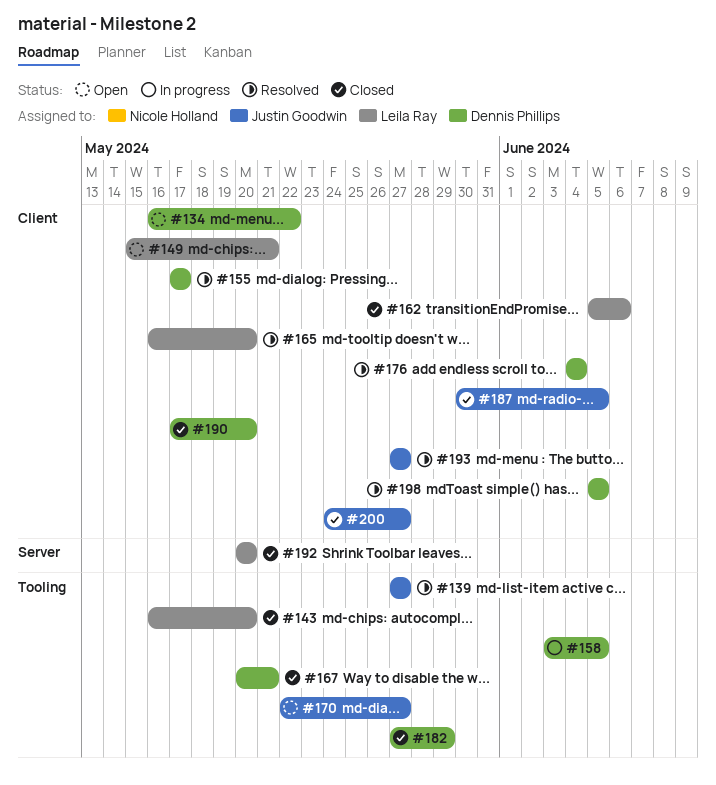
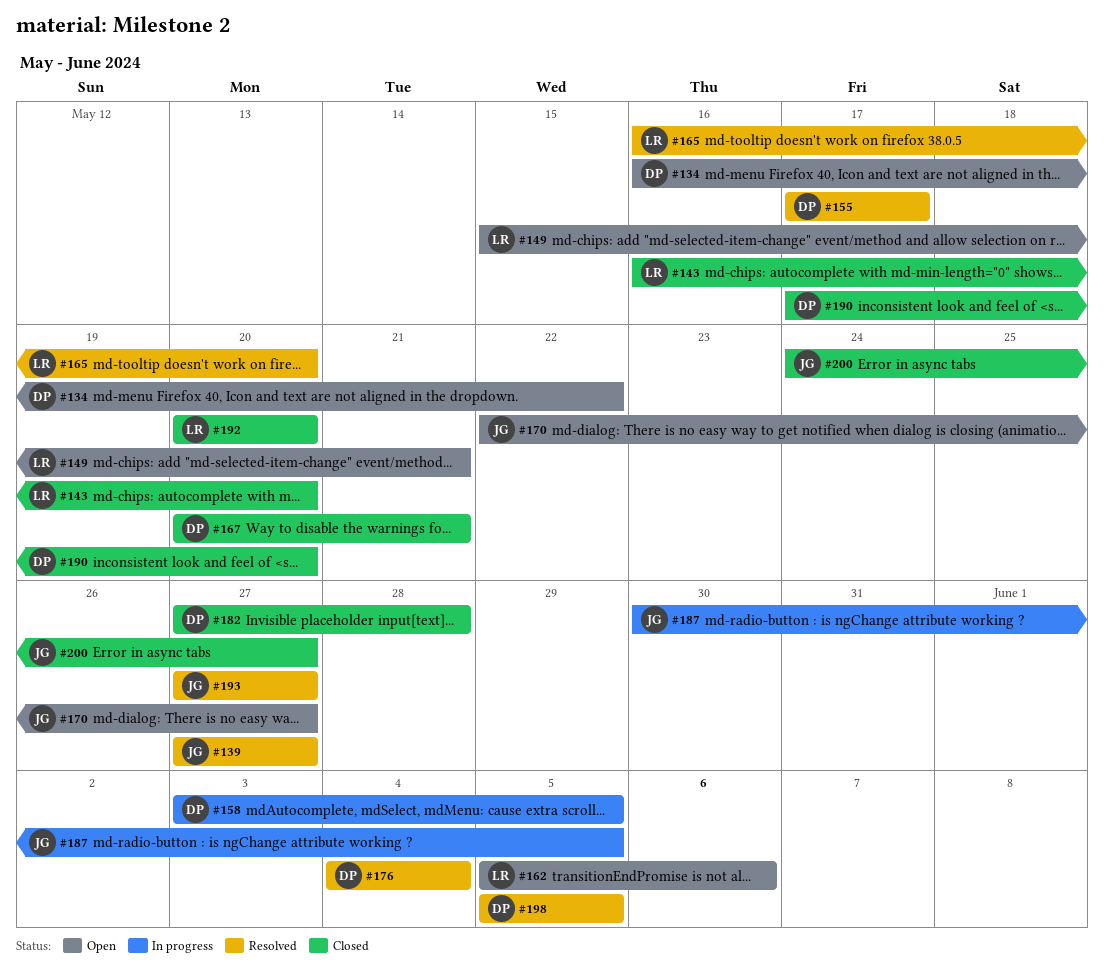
#162, status: Closed -> Open
#182, due: May 29 -> May 28
#187, status: Closed -> In progress

